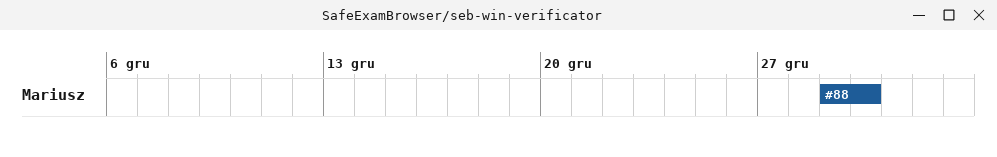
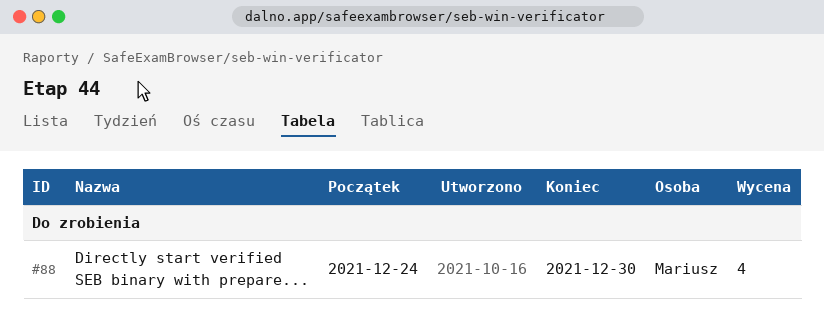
#88, start: Dec 29 -> Dec 24

